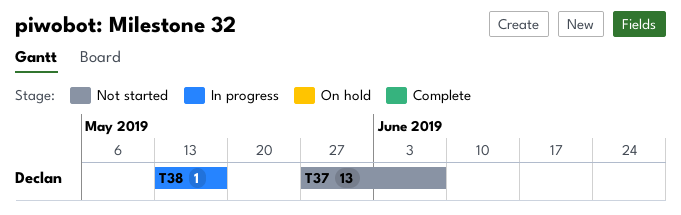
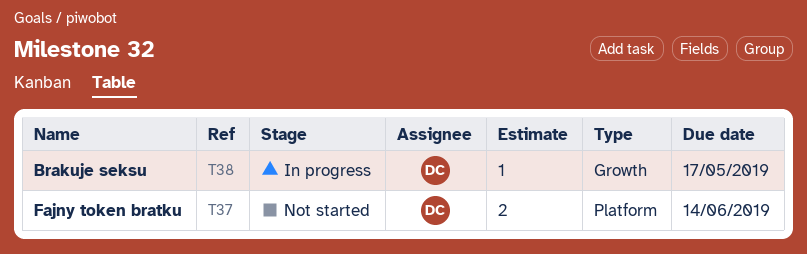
T37, estimate: 13 -> 2
T37, due: Jun 7 -> Jun 14

